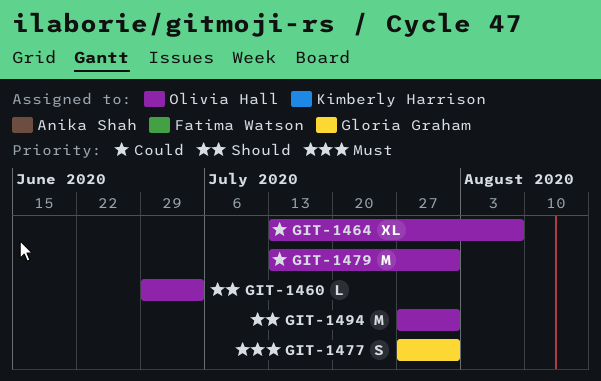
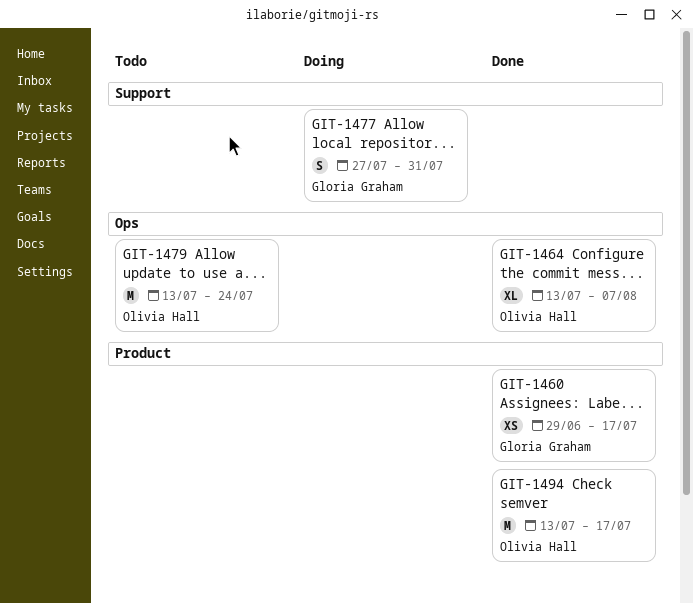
GIT-1460, owner: Olivia Hall -> Gloria Graham
GIT-1460, estimate: L -> XS
GIT-1460, due: Jul 3 -> Jul 17
GIT-1479, due: Jul 31 -> Jul 24
GIT-1494, start: Jul 27 -> Jul 13
GIT-1494, due: Jul 31 -> Jul 17

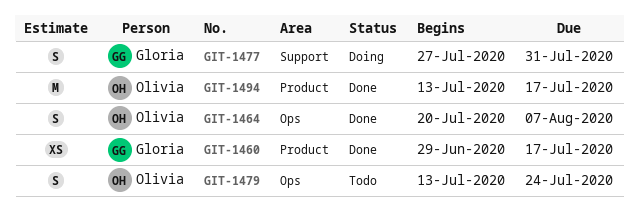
GIT-1464, estimate: XL -> S
GIT-1464, start: Jul 13 -> Jul 20
GIT-1479, estimate: M -> S

